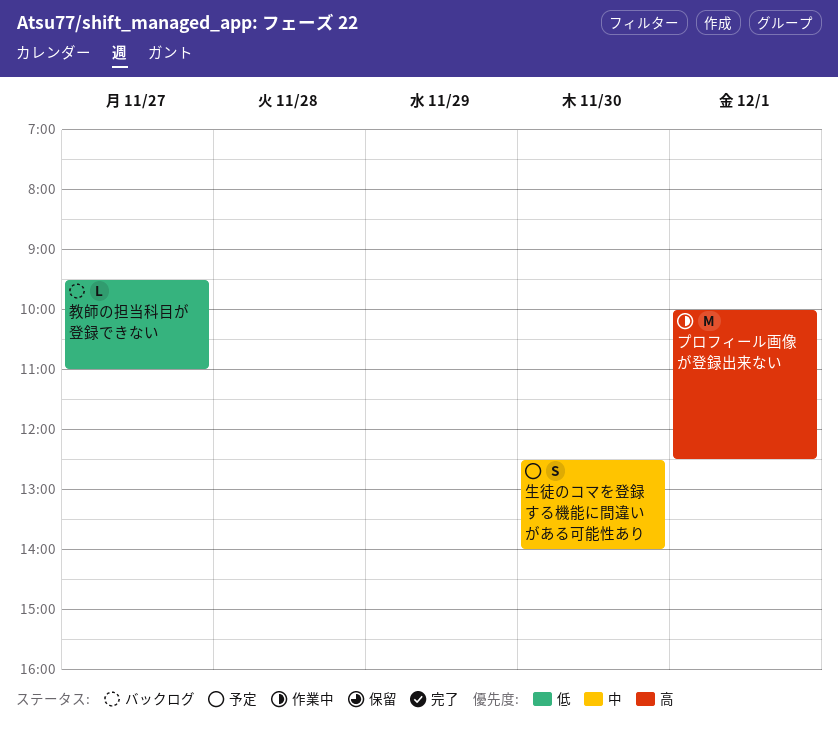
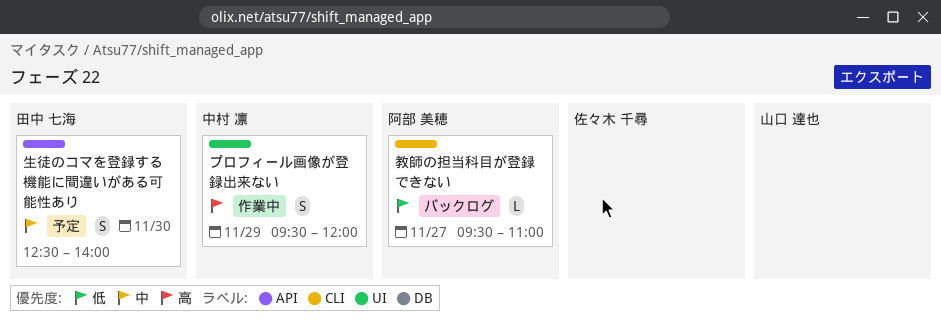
プロフィール画像が登録出来ない, estimate: M -> S
プロフィール画像が登録出来ない, day: Dec 1 -> Nov 29
プロフィール画像が登録出来ない, begins: 10:00 -> 09:30
プロフィール画像が登録出来ない, ends: 12:30 -> 12:00

